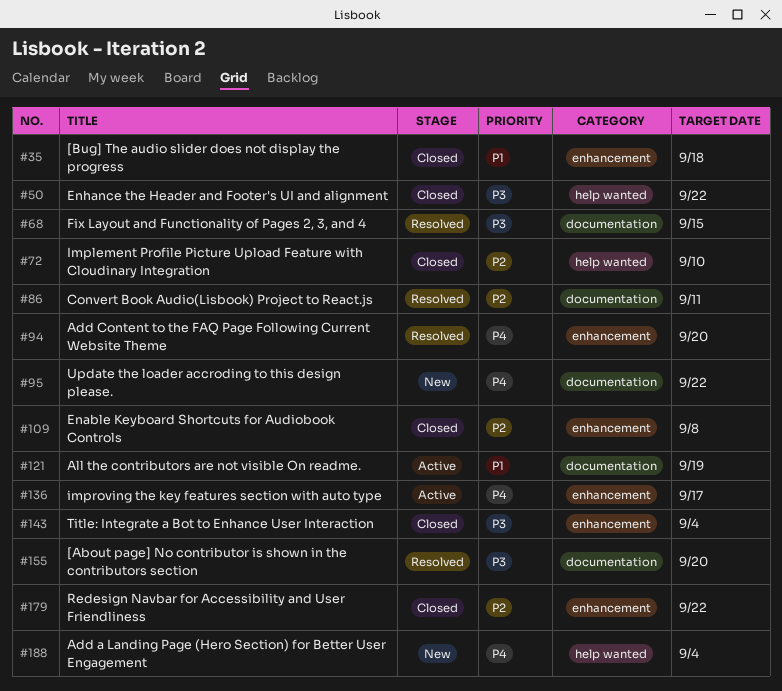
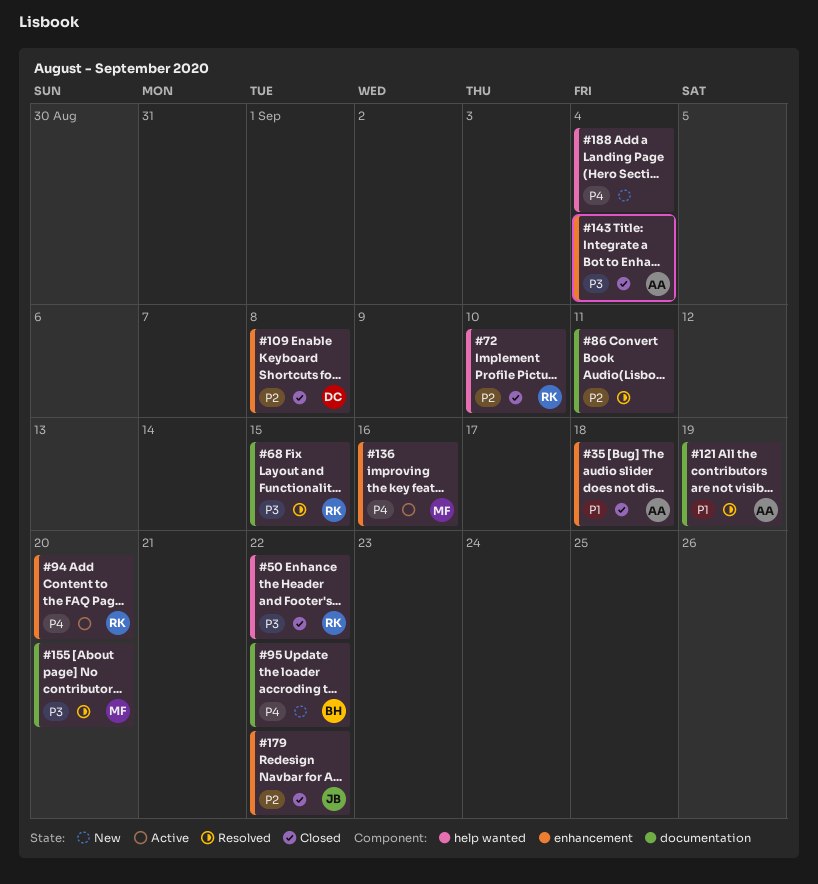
#94, status: Resolved -> Active
#121, status: Active -> Resolved
#136, due: Sep 17 -> Sep 16

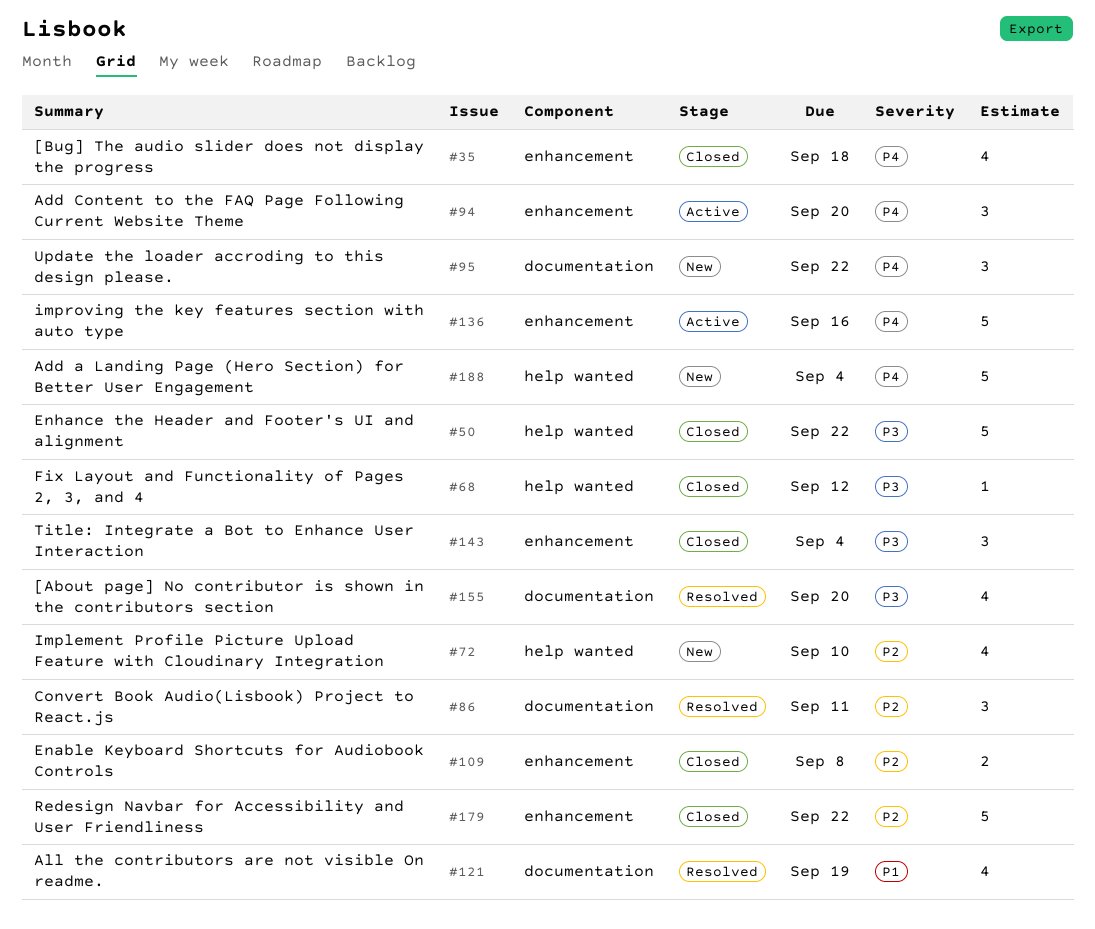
#35, priority: P1 -> P4
#68, status: Resolved -> Closed
#68, label: documentation -> help wanted
#68, due: Sep 15 -> Sep 12
#72, status: Closed -> New

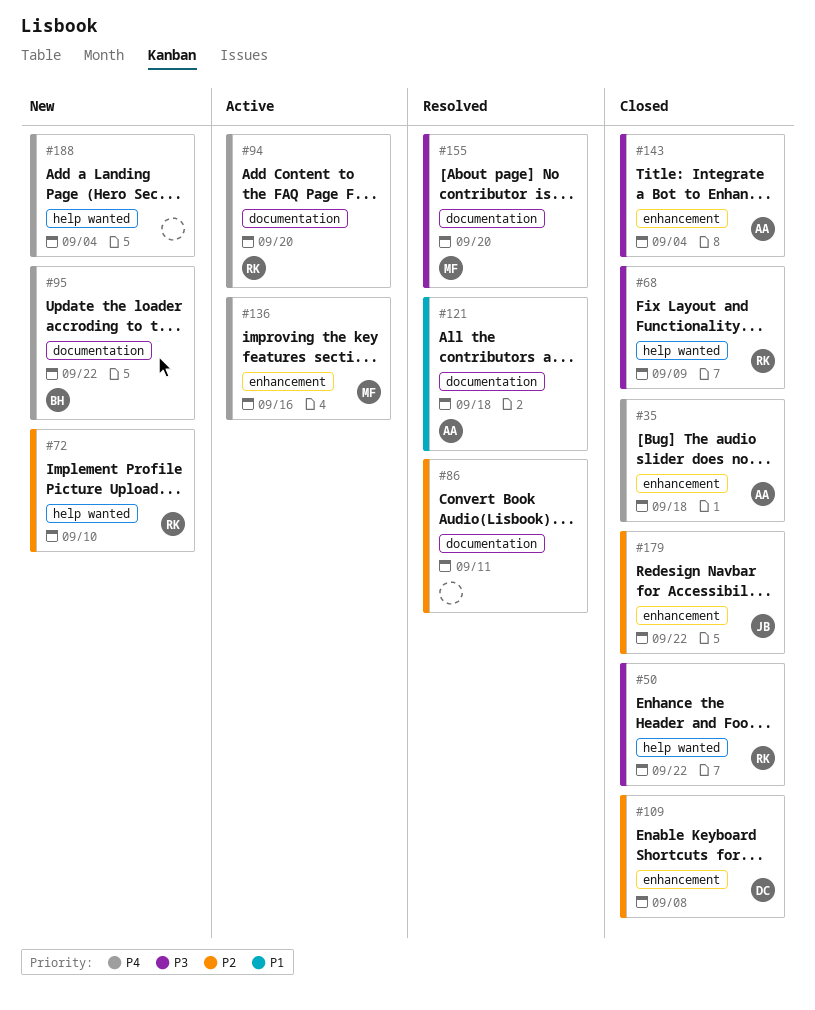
#68, due: Sep 12 -> Sep 9
#94, label: enhancement -> documentation
#121, due: Sep 19 -> Sep 18

